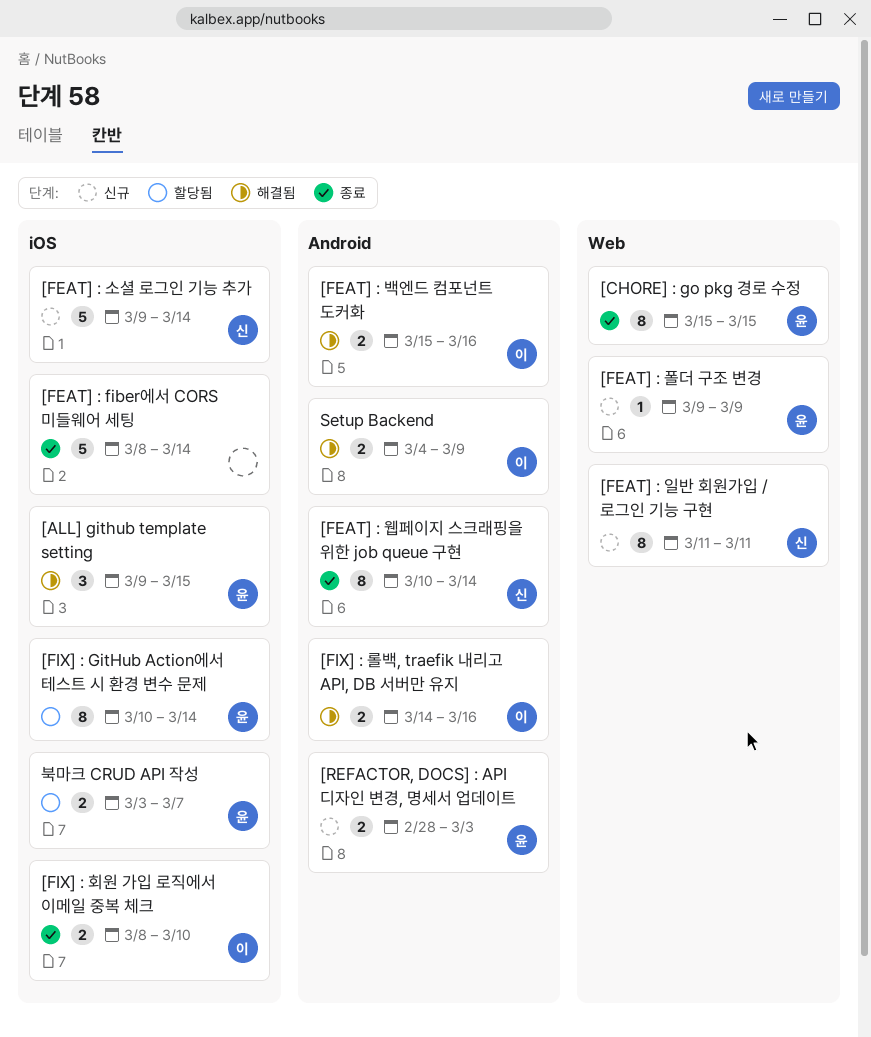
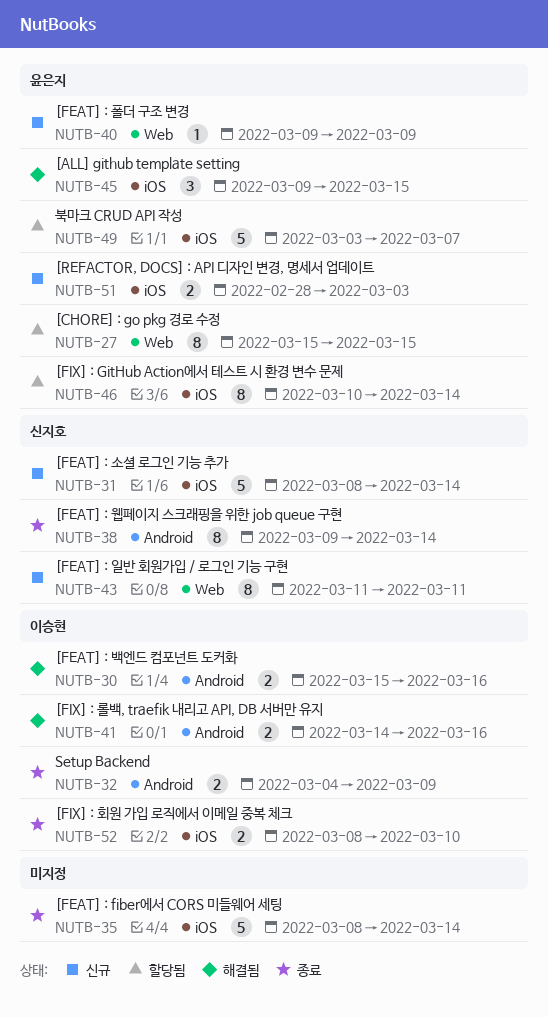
[CHORE] : go pkg 경로 수정, status: 종료 -> 할당됨
[FEAT] : 소셜 로그인 기능 추가, start: Mar 9 -> Mar 8
[FEAT] : 웹페이지 스크래핑을 위한 job queue 구현, start: Mar 10 -> Mar 9
[REFACTOR, DOCS] : API 디자인 변경, 명세서 업데이트, label: Android -> iOS
Setup Backend, status: 해결됨 -> 종료
북마크 CRUD API 작성, estimate: 2 -> 5

